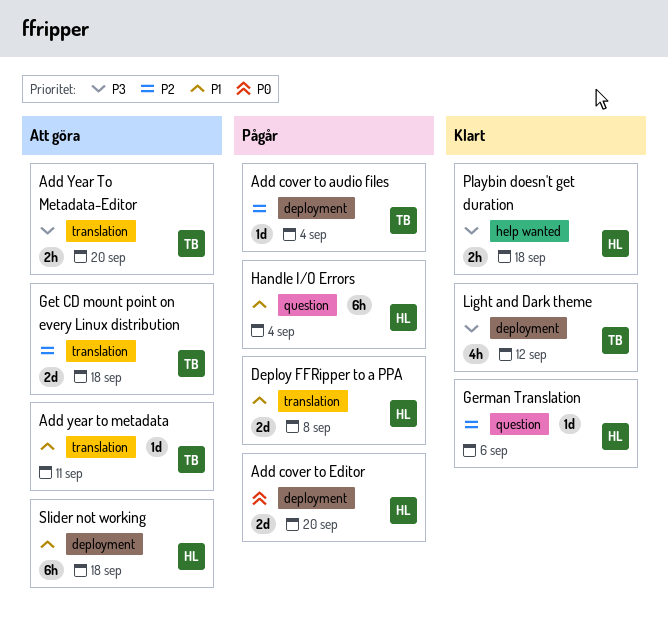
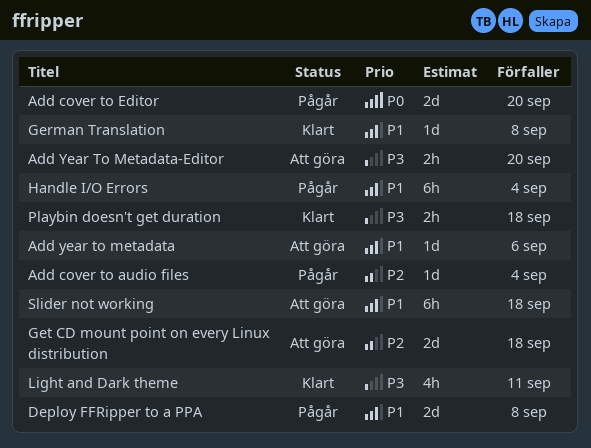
Add year to metadata, due: Sep 11 -> Sep 6
German Translation, priority: P2 -> P1
German Translation, due: Sep 6 -> Sep 8
Light and Dark theme, due: Sep 12 -> Sep 11

